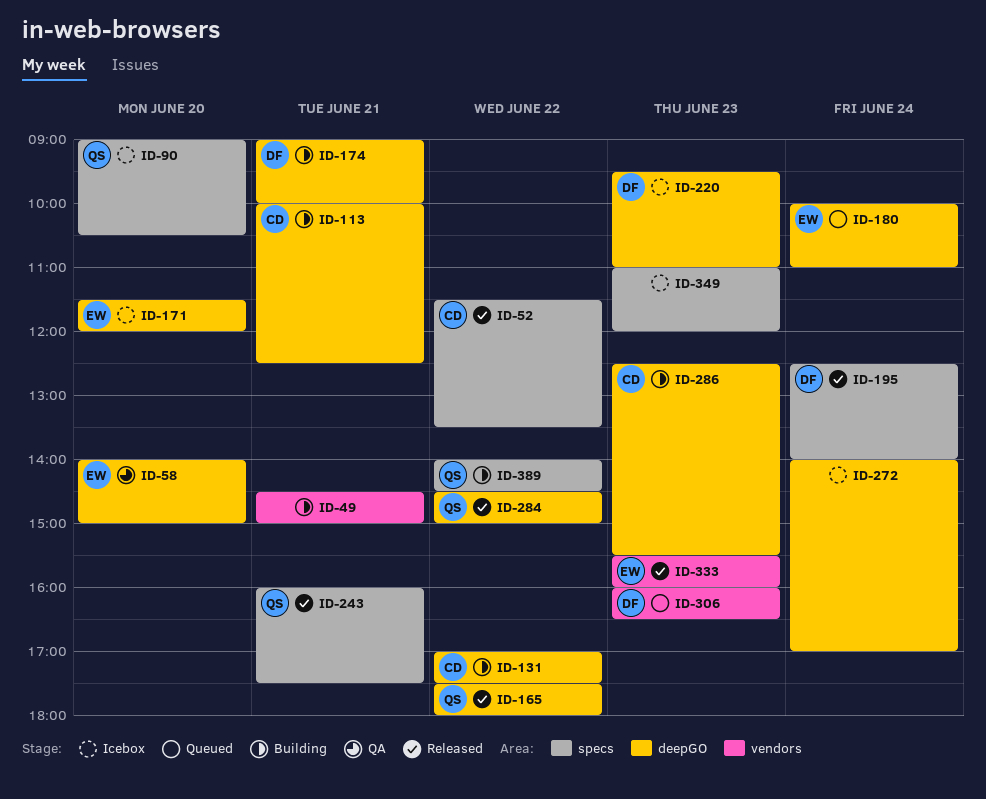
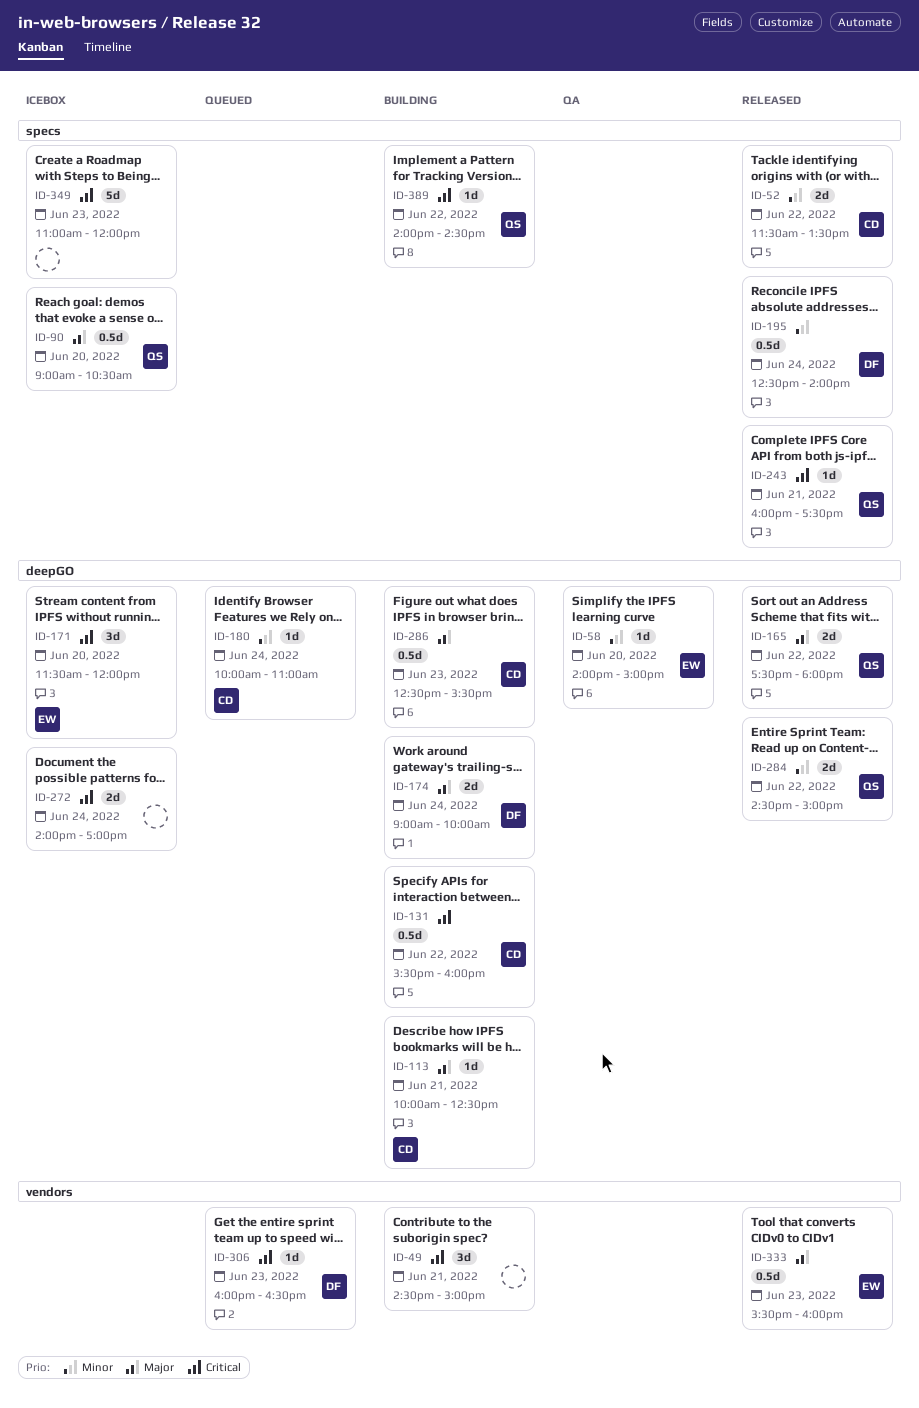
ID-131, begins: 17:00 -> 15:30
ID-131, ends: 17:30 -> 16:00
ID-174, day: Jun 21 -> Jun 24
ID-180, owner: EW -> CD
ID-220: present -> none

